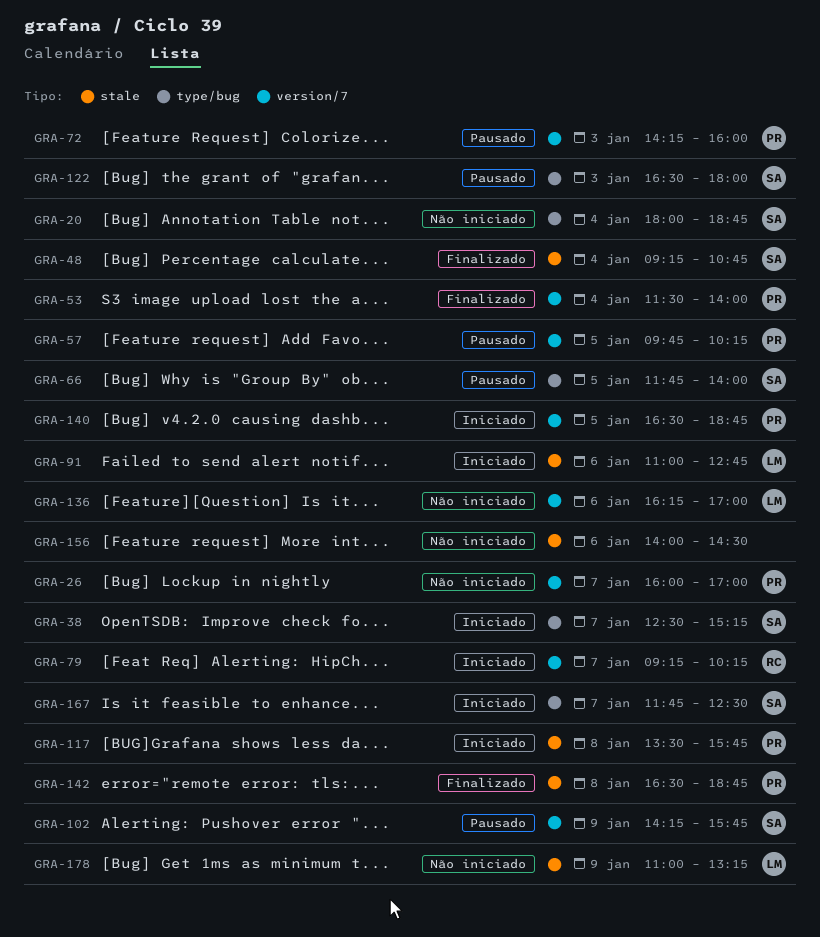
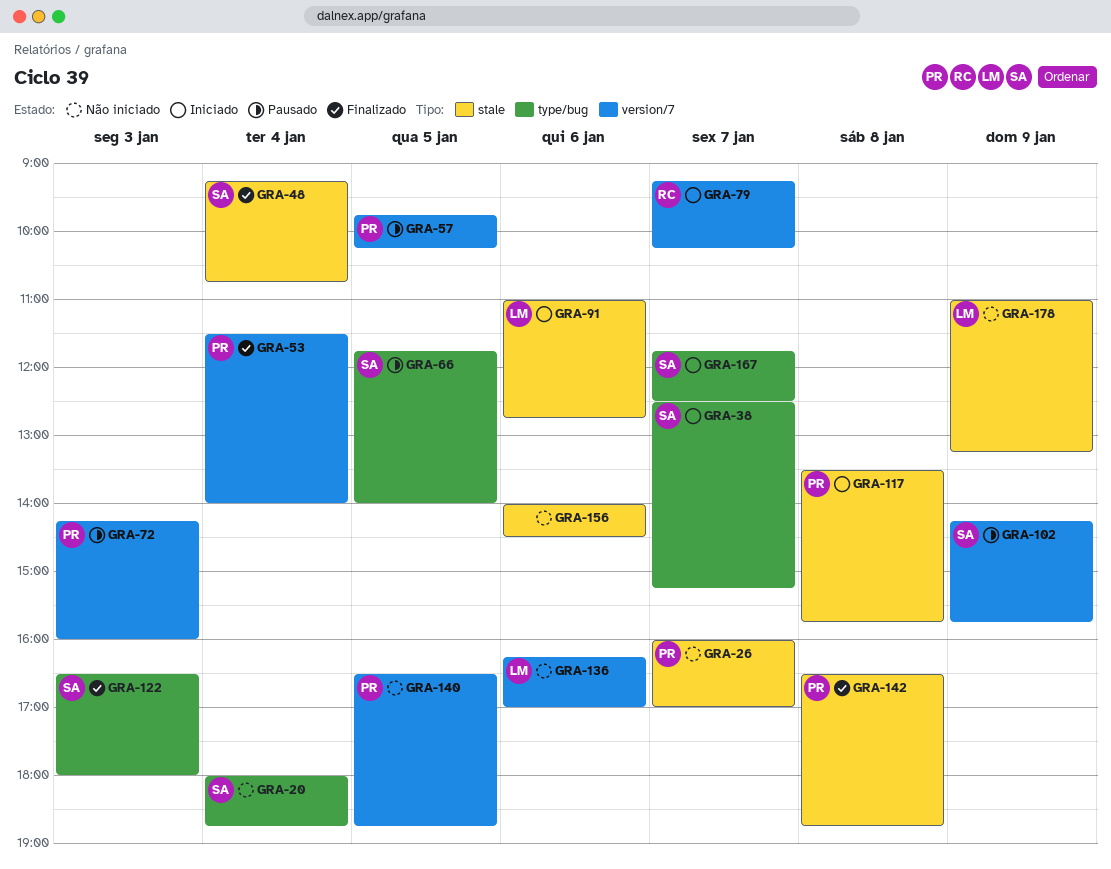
GRA-26, label: version/7 -> stale
GRA-122, status: Pausado -> Finalizado
GRA-140, status: Iniciado -> Não iniciado

